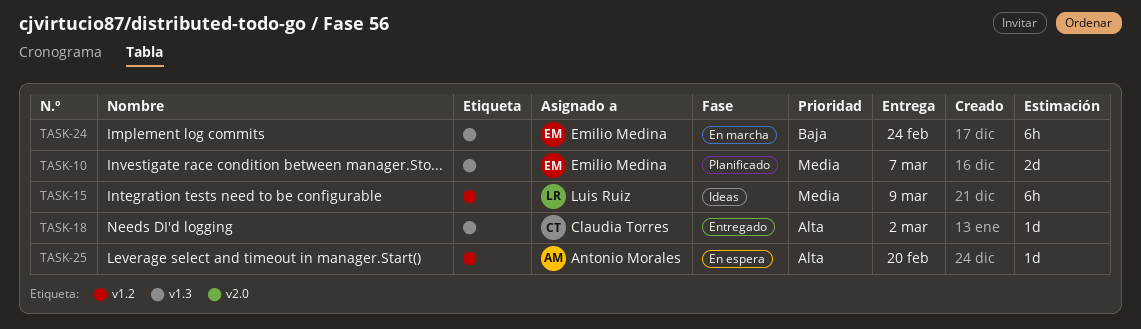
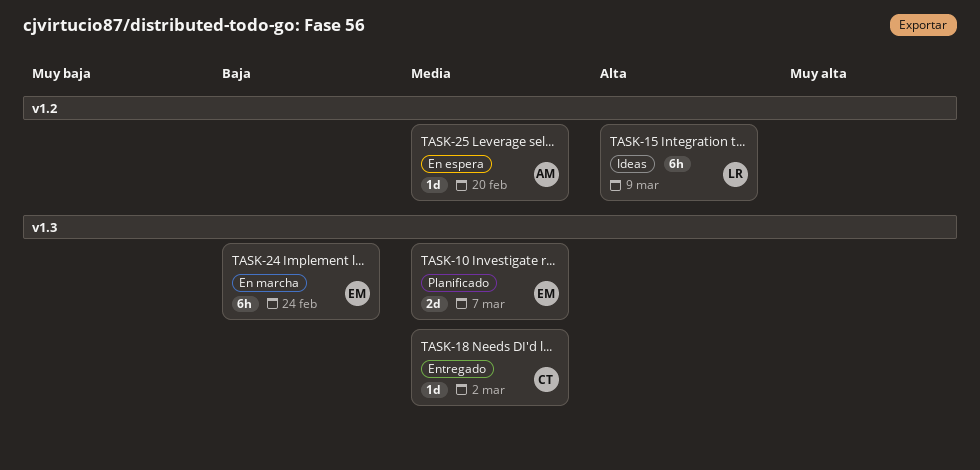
TASK-15, priority: Media -> Alta
TASK-18, priority: Alta -> Media
TASK-25, priority: Alta -> Media

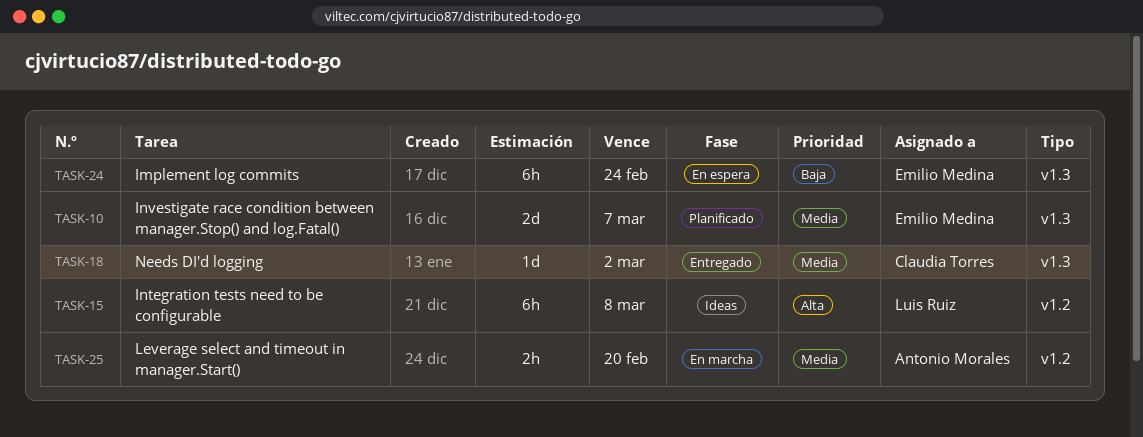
TASK-15, due: Mar 9 -> Mar 8
TASK-24, status: En marcha -> En espera
TASK-25, status: En espera -> En marcha
TASK-25, estimate: 1d -> 2h

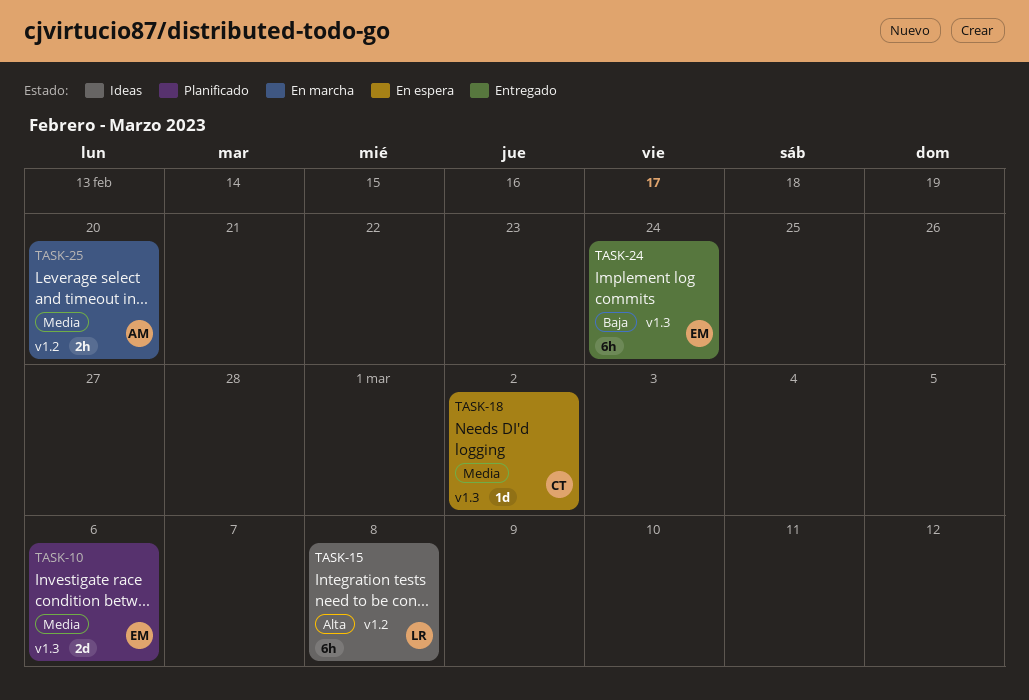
TASK-10, due: Mar 7 -> Mar 6
TASK-18, status: Entregado -> En espera
TASK-24, status: En espera -> Entregado

